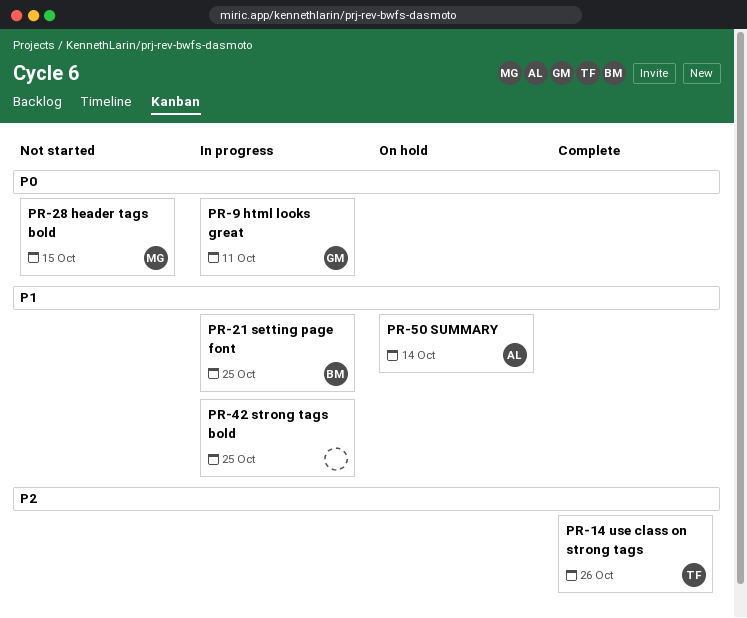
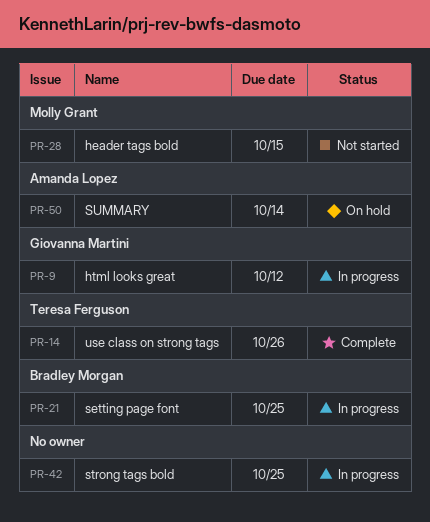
PR-9, due: Oct 11 -> Oct 12

